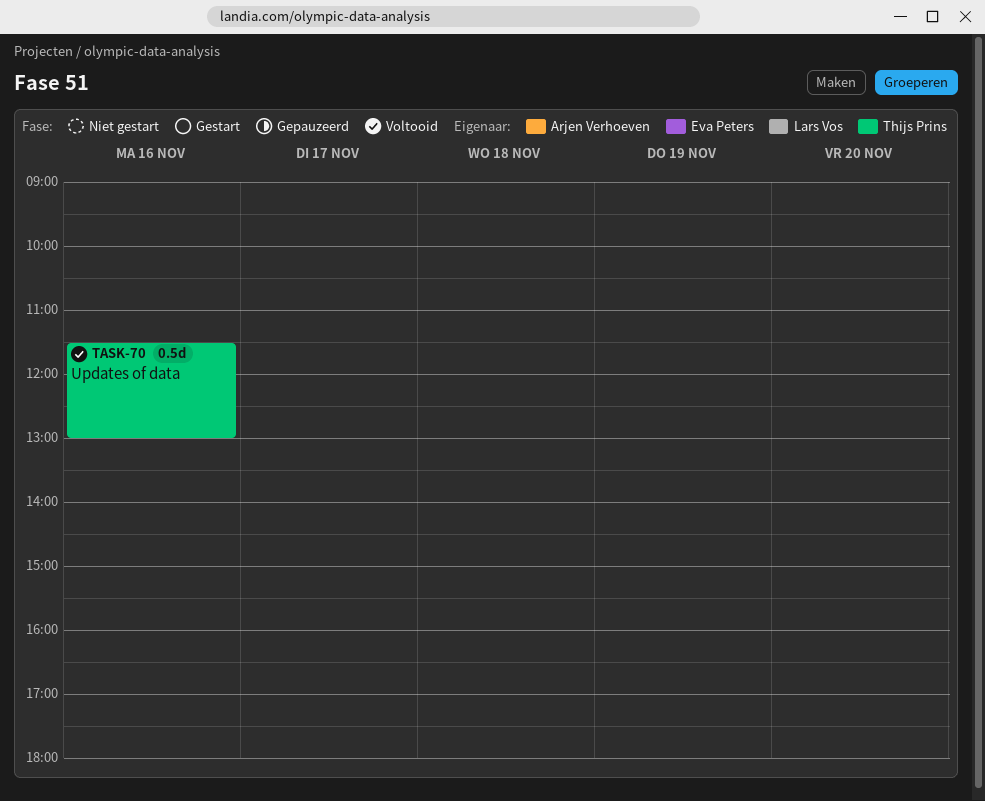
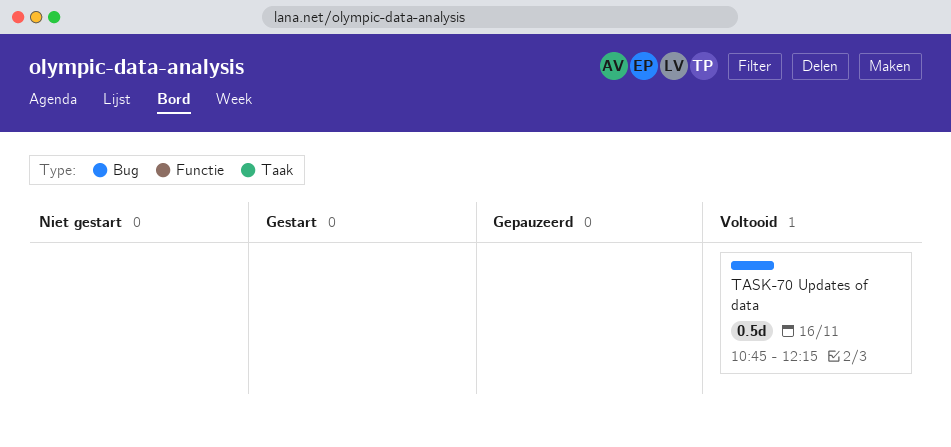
TASK-70, begins: 11:30 -> 10:45
TASK-70, ends: 13:00 -> 12:15

